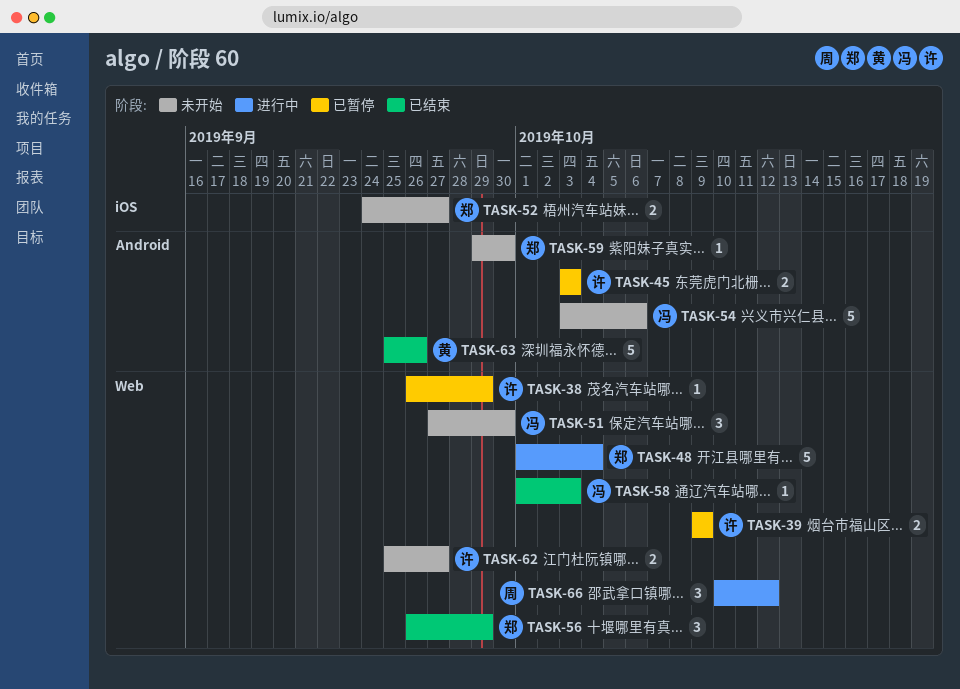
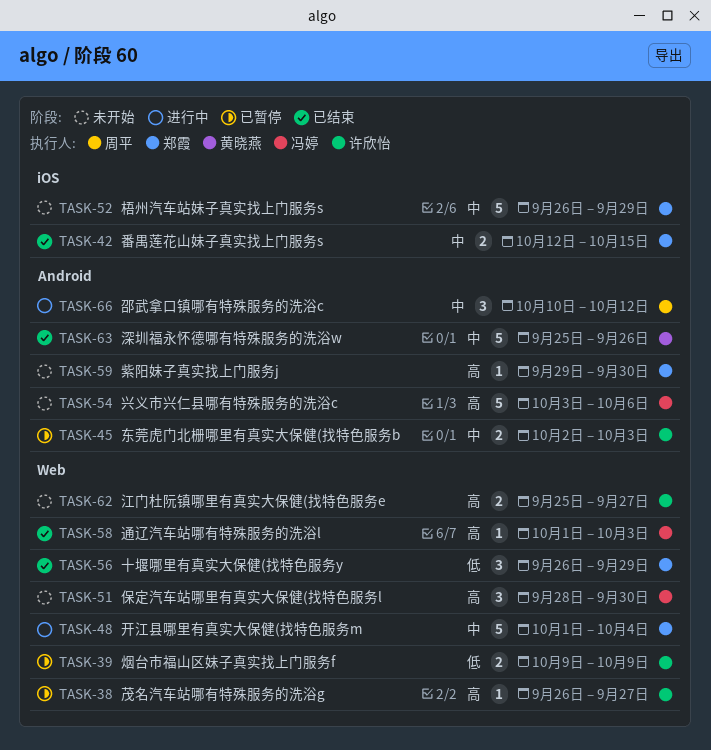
TASK-38, due: Sep 29 -> Sep 27
TASK-42: none -> present
TASK-45, start: Oct 3 -> Oct 2
TASK-51, start: Sep 27 -> Sep 28
TASK-52, estimate: 2 -> 5
TASK-52, start: Sep 24 -> Sep 26
TASK-52, due: Sep 27 -> Sep 29
TASK-66, label: Web -> Android

